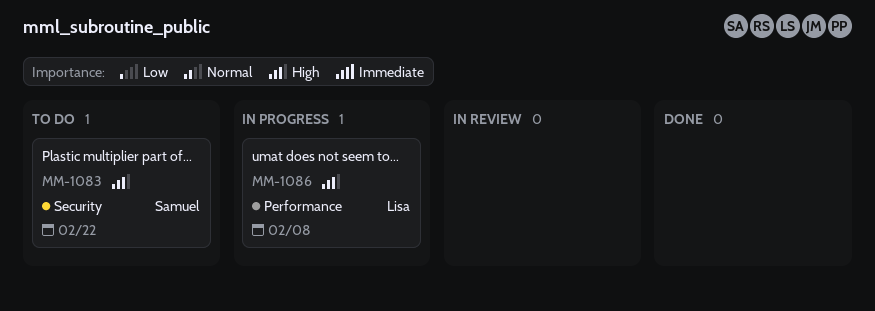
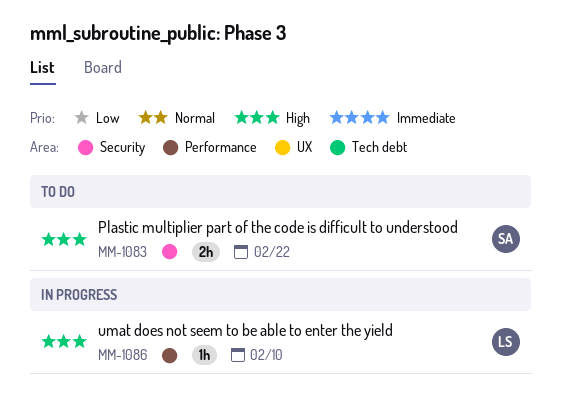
MM-1086, due: Feb 8 -> Feb 10

